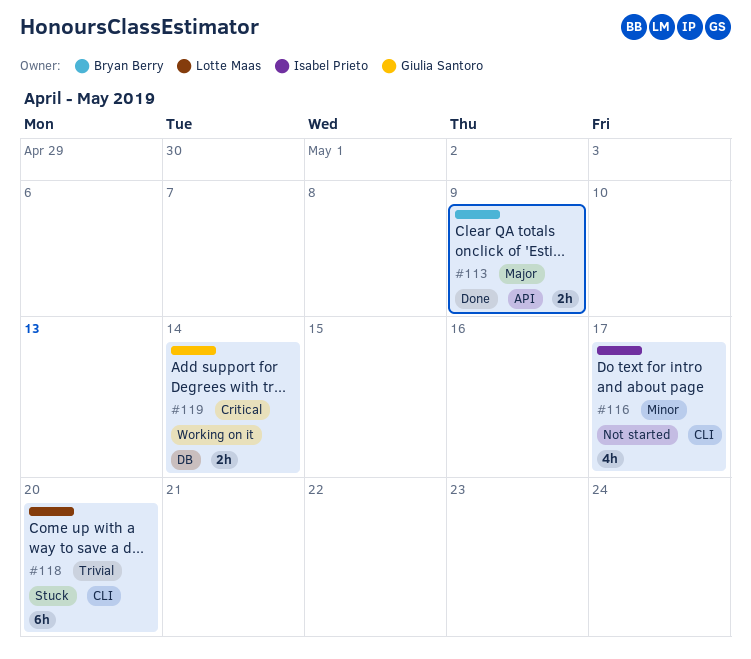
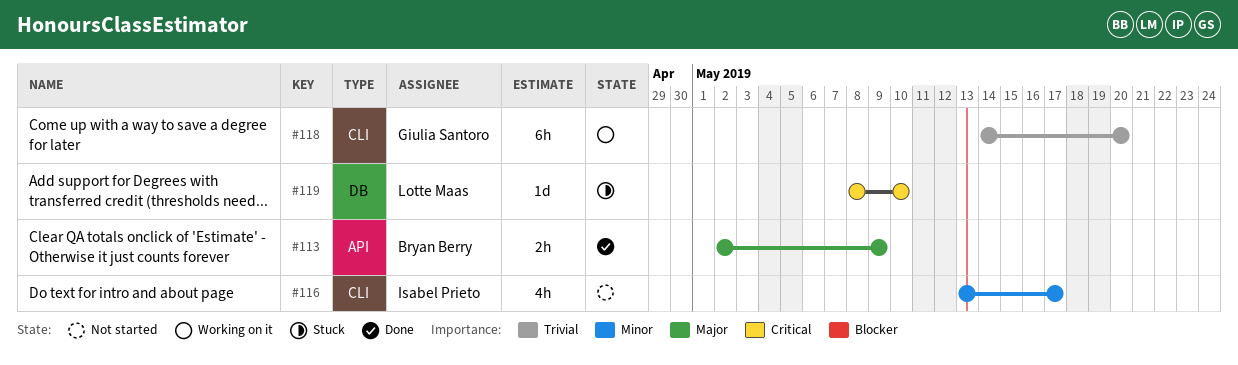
#118, status: Stuck -> Working on it
#118, owner: Lotte Maas -> Giulia Santoro
#119, status: Working on it -> Stuck
#119, owner: Giulia Santoro -> Lotte Maas
#119, estimate: 2h -> 1d
#119, due: May 14 -> May 10

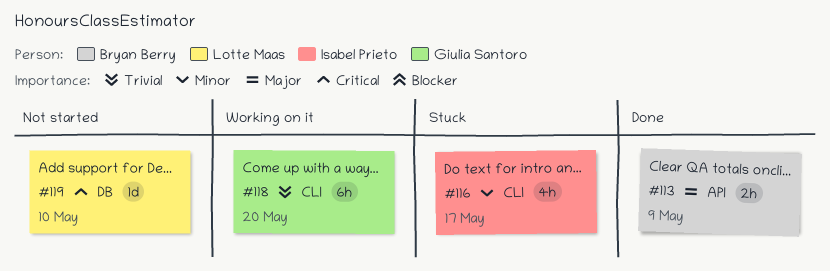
#116, status: Not started -> Stuck
#119, status: Stuck -> Not started

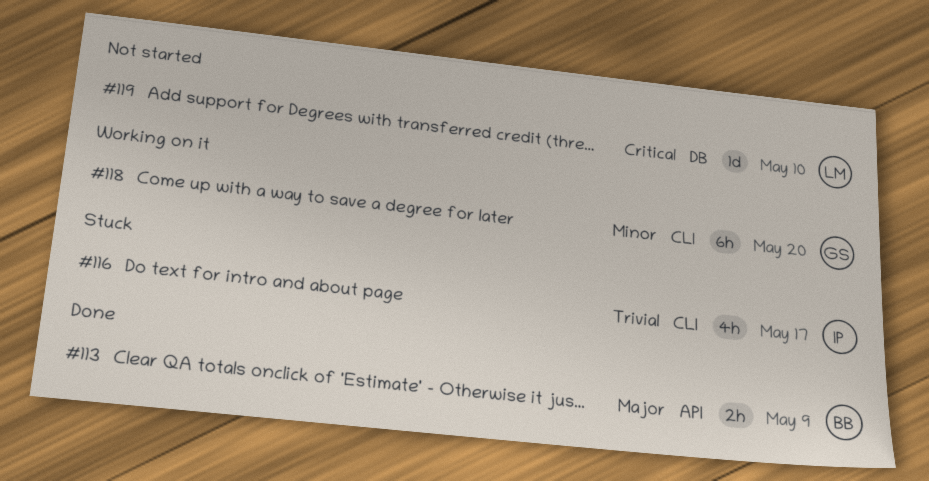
#116, priority: Minor -> Trivial
#118, priority: Trivial -> Minor

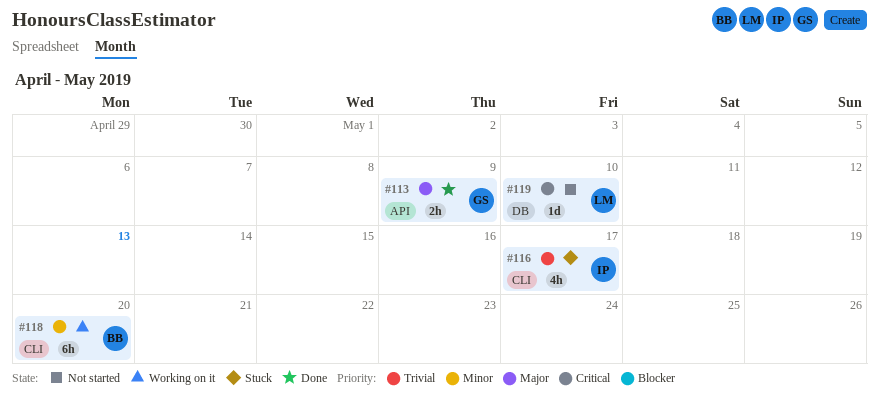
#113, owner: BB -> GS
#118, owner: GS -> BB

